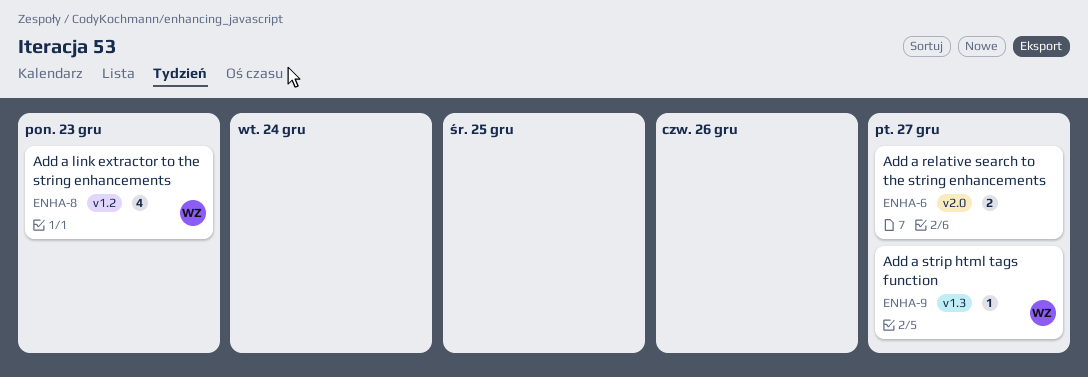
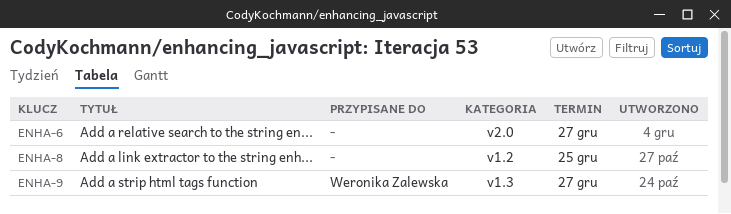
ENHA-8, owner: Weronika Zalewska -> none
ENHA-8, due: Dec 23 -> Dec 25

